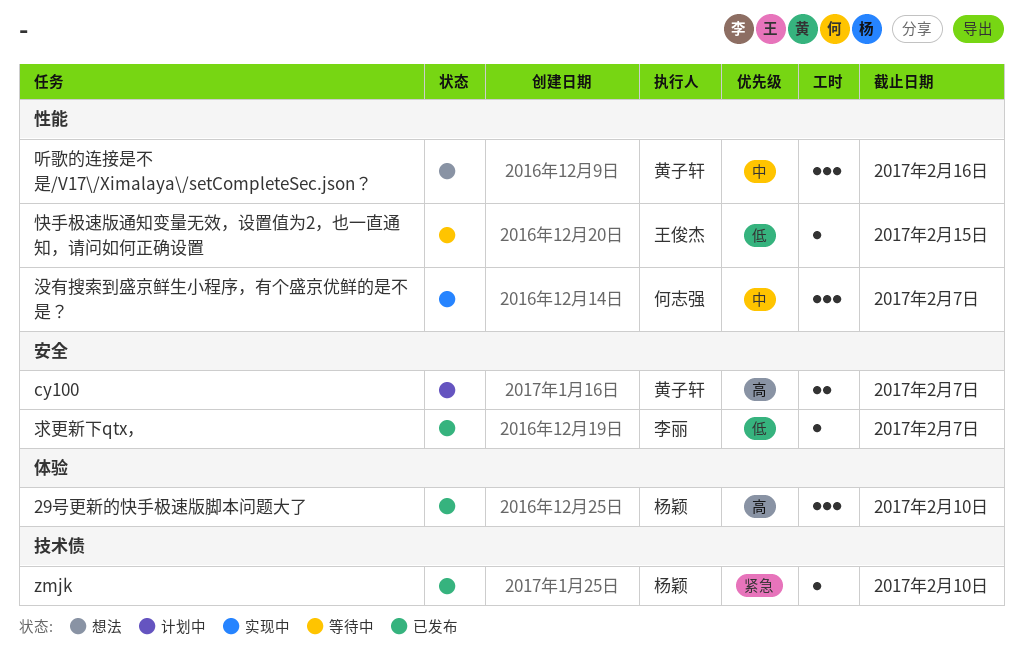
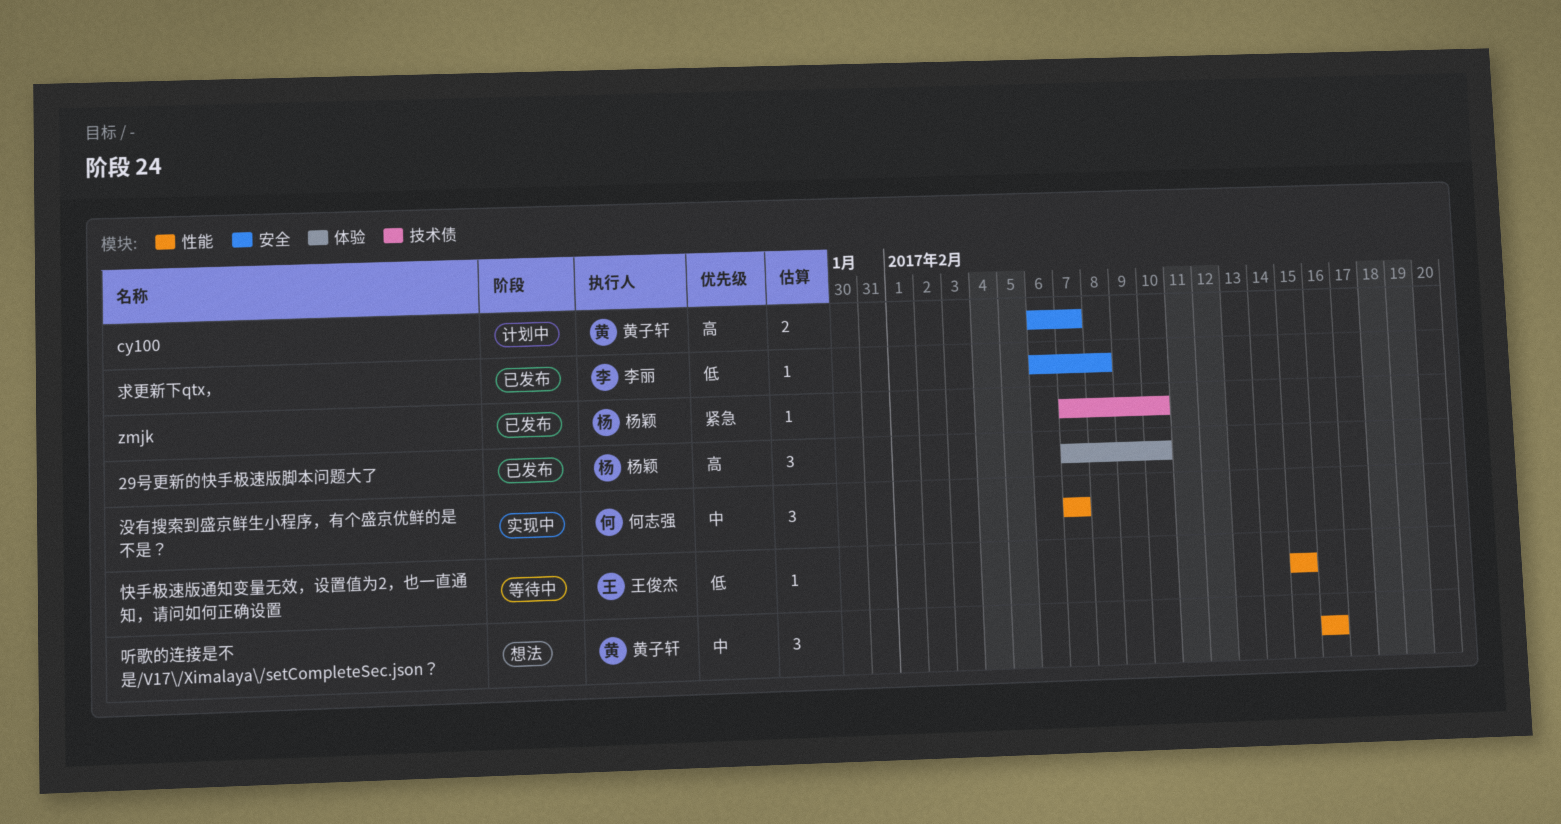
求更新下qtx，, due: Feb 7 -> Feb 8

